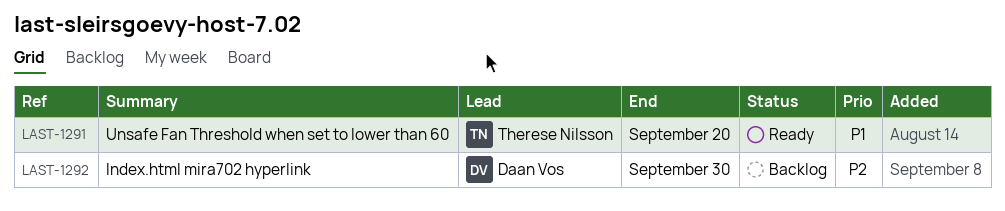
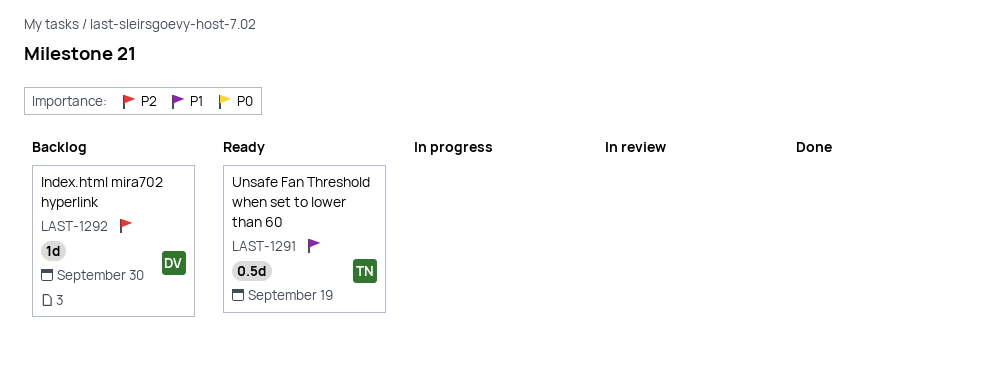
LAST-1291, due: Sep 20 -> Sep 19

